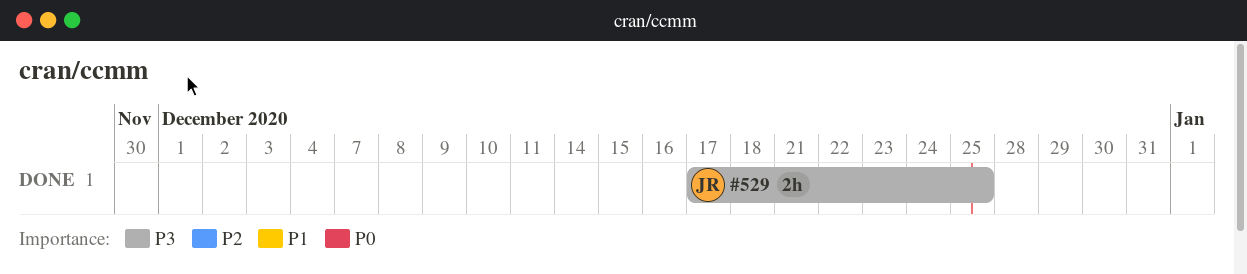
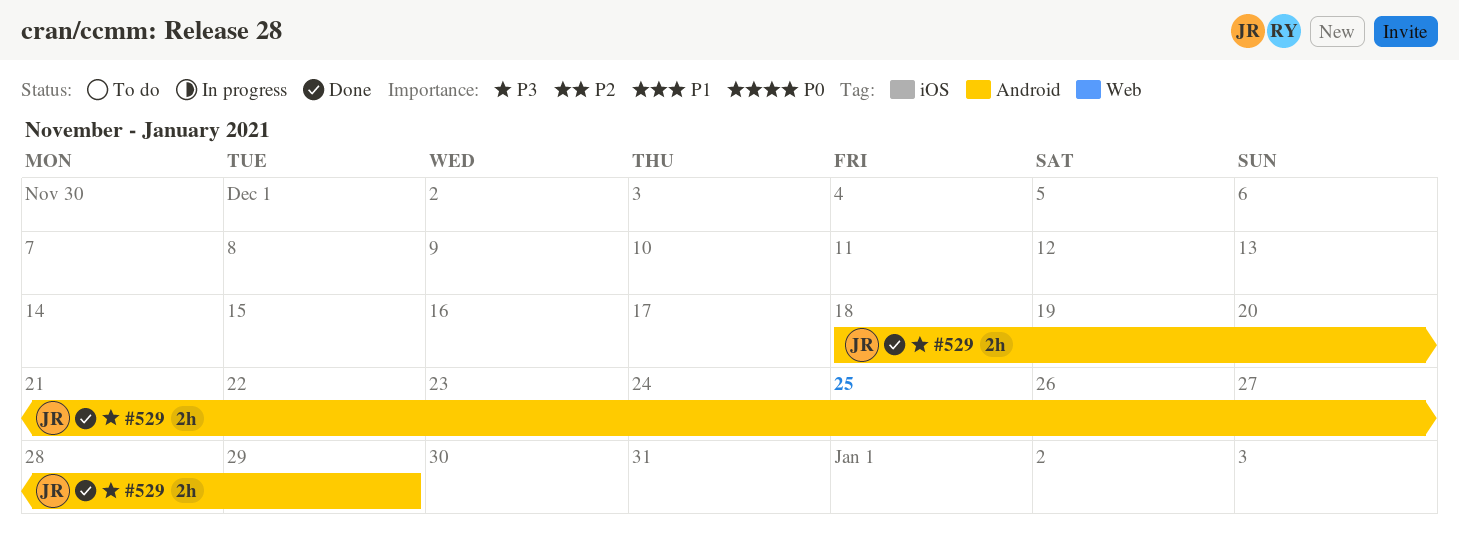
#529, start: Dec 17 -> Dec 18
#529, due: Dec 25 -> Dec 29

